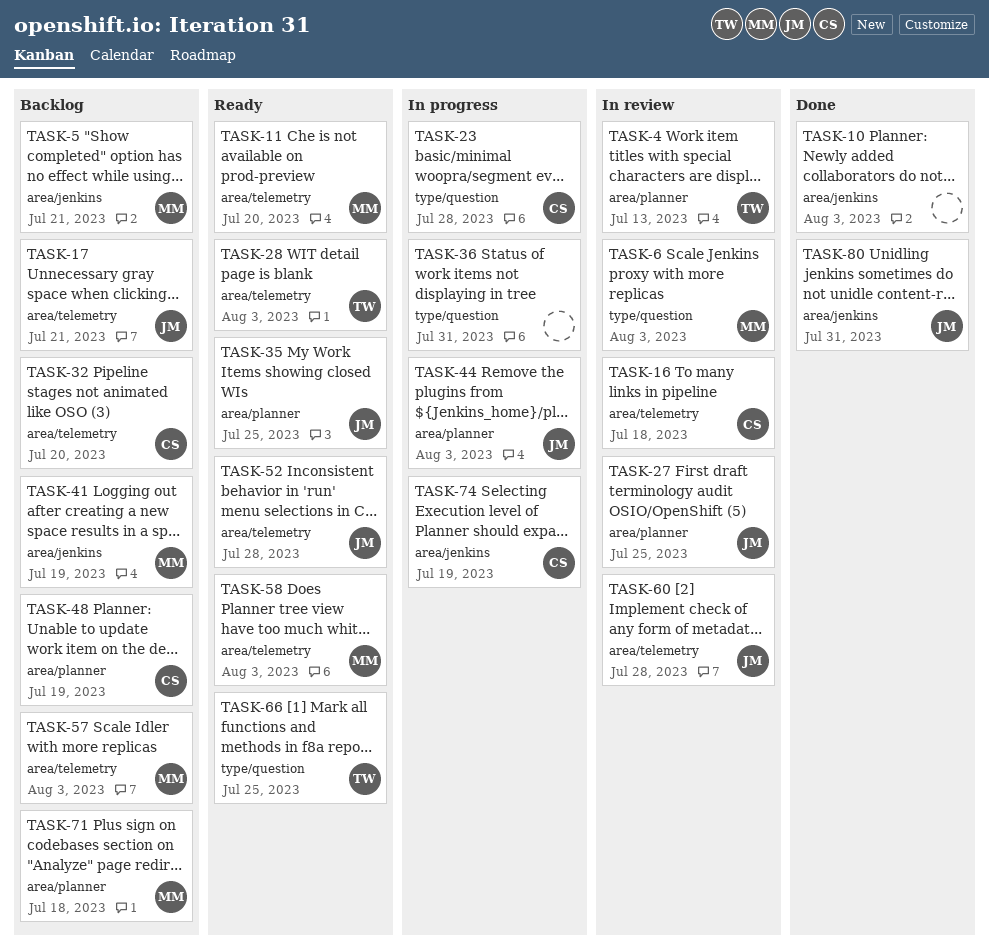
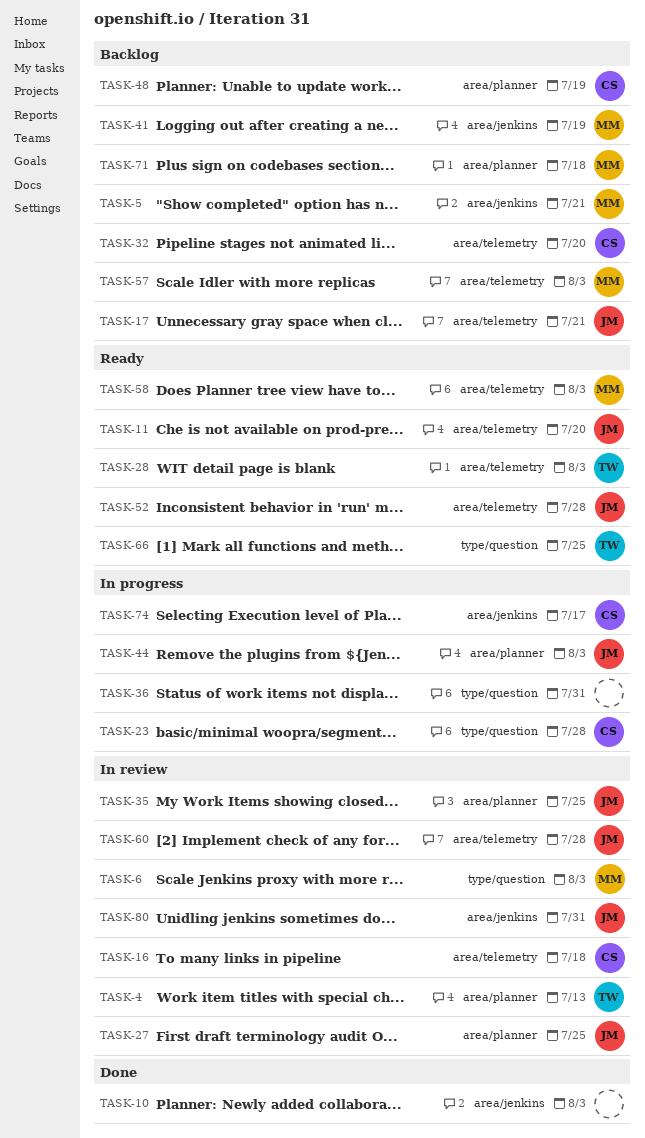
TASK-11, owner: MM -> JM
TASK-35, status: Ready -> In review
TASK-74, due: Jul 19 -> Jul 17
TASK-80, status: Done -> In review

